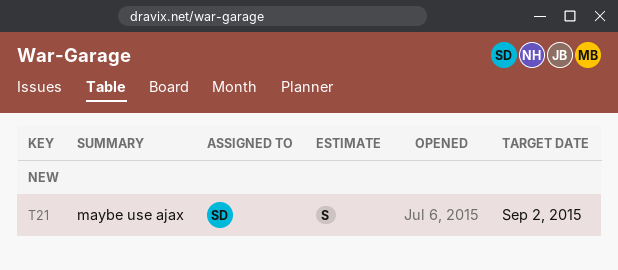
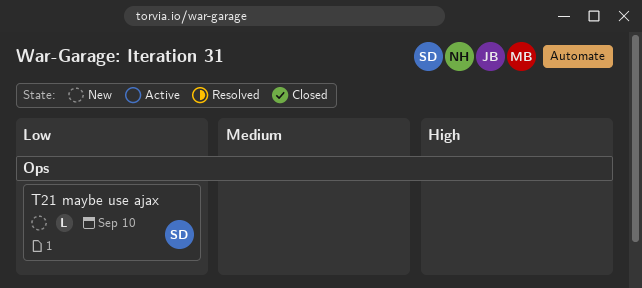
T21, estimate: S -> L
T21, due: Sep 2 -> Sep 10

